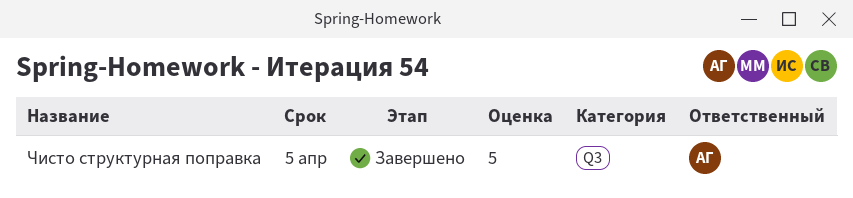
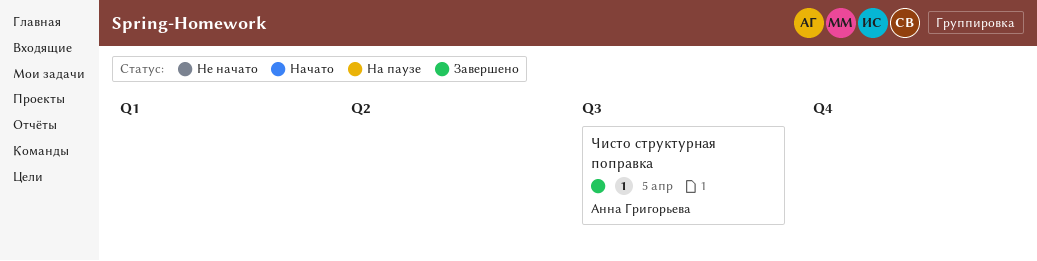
Чисто структурная поправка, estimate: 5 -> 1

